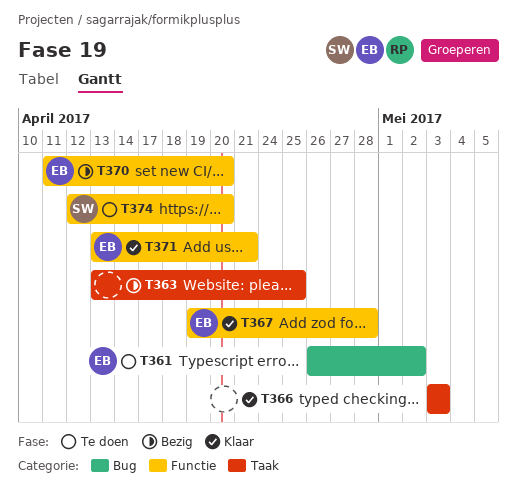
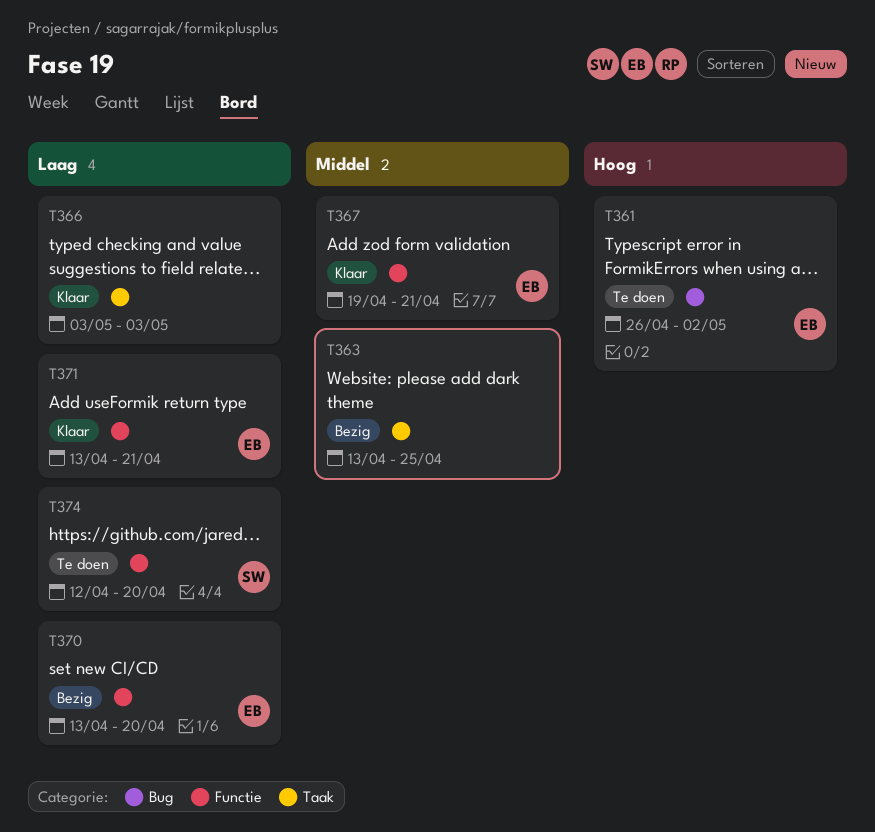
T367, due: Apr 28 -> Apr 21
T370, start: Apr 11 -> Apr 13

